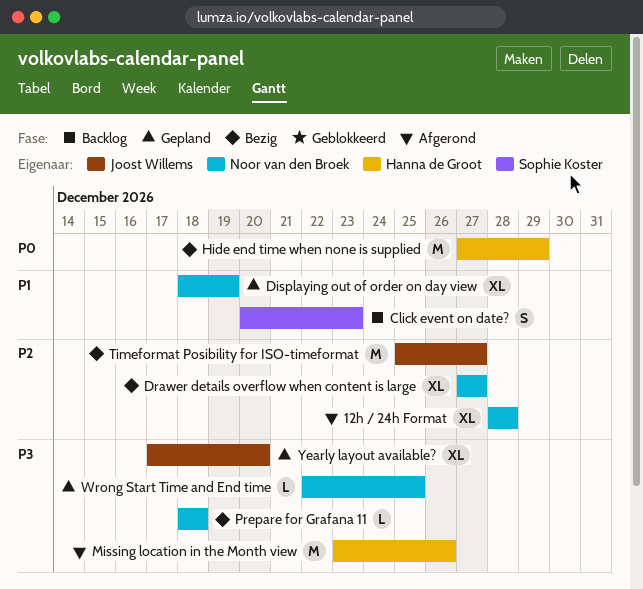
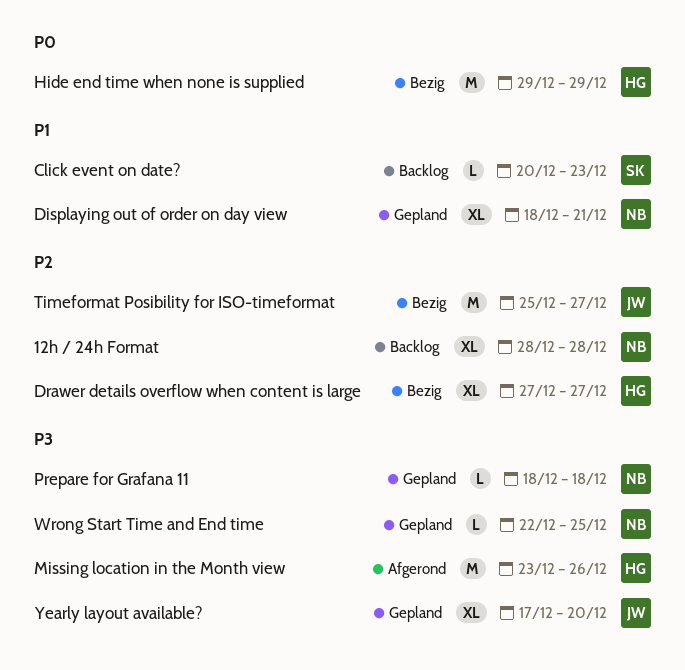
12h / 24h Format, status: Afgerond -> Backlog
Click event on date?, estimate: S -> L
Displaying out of order on day view, due: Dec 19 -> Dec 21
Drawer details overflow when content is large, owner: Noor van den Broek -> Hanna de Groot
Hide end time when none is supplied, start: Dec 27 -> Dec 29
Prepare for Grafana 11, status: Bezig -> Gepland

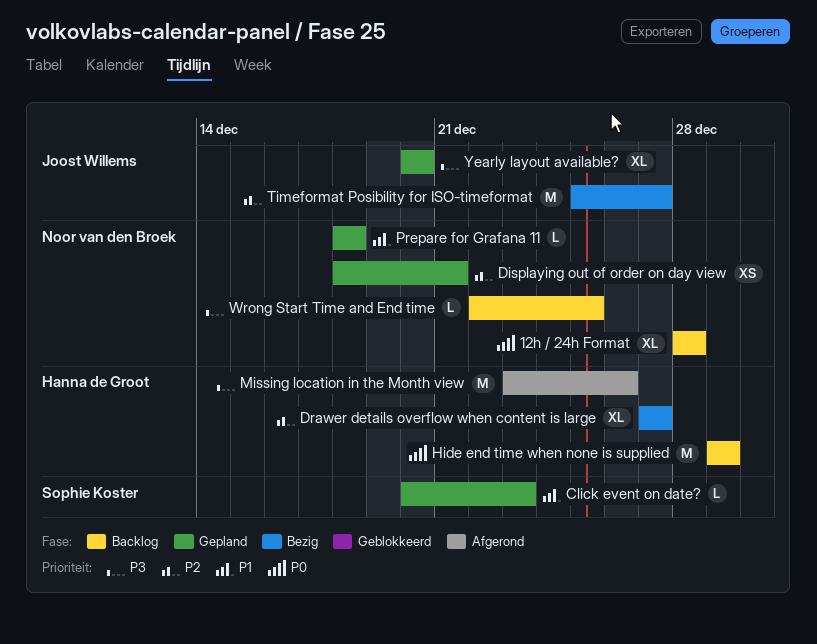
12h / 24h Format, priority: P2 -> P0
Click event on date?, status: Backlog -> Gepland
Displaying out of order on day view, priority: P1 -> P2
Displaying out of order on day view, estimate: XL -> XS
Hide end time when none is supplied, status: Bezig -> Backlog
Prepare for Grafana 11, priority: P3 -> P1
Wrong Start Time and End time, status: Gepland -> Backlog
Yearly layout available?, start: Dec 17 -> Dec 20

